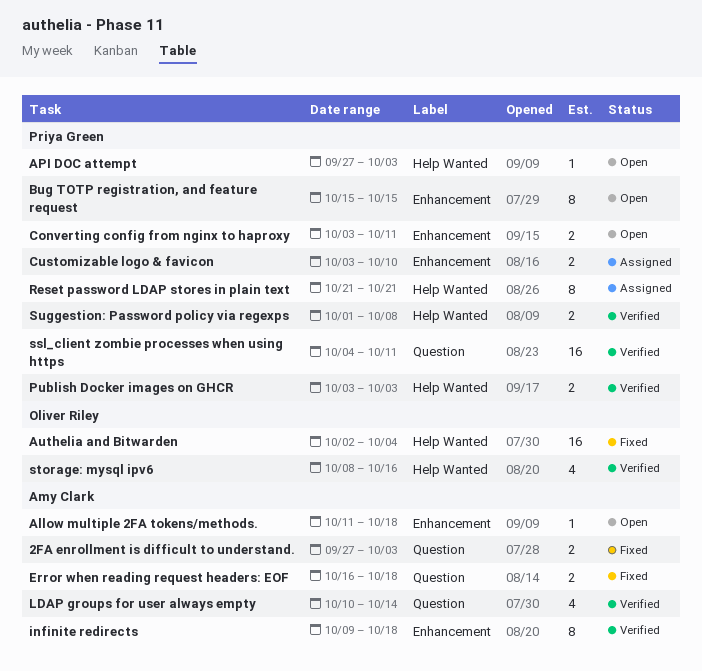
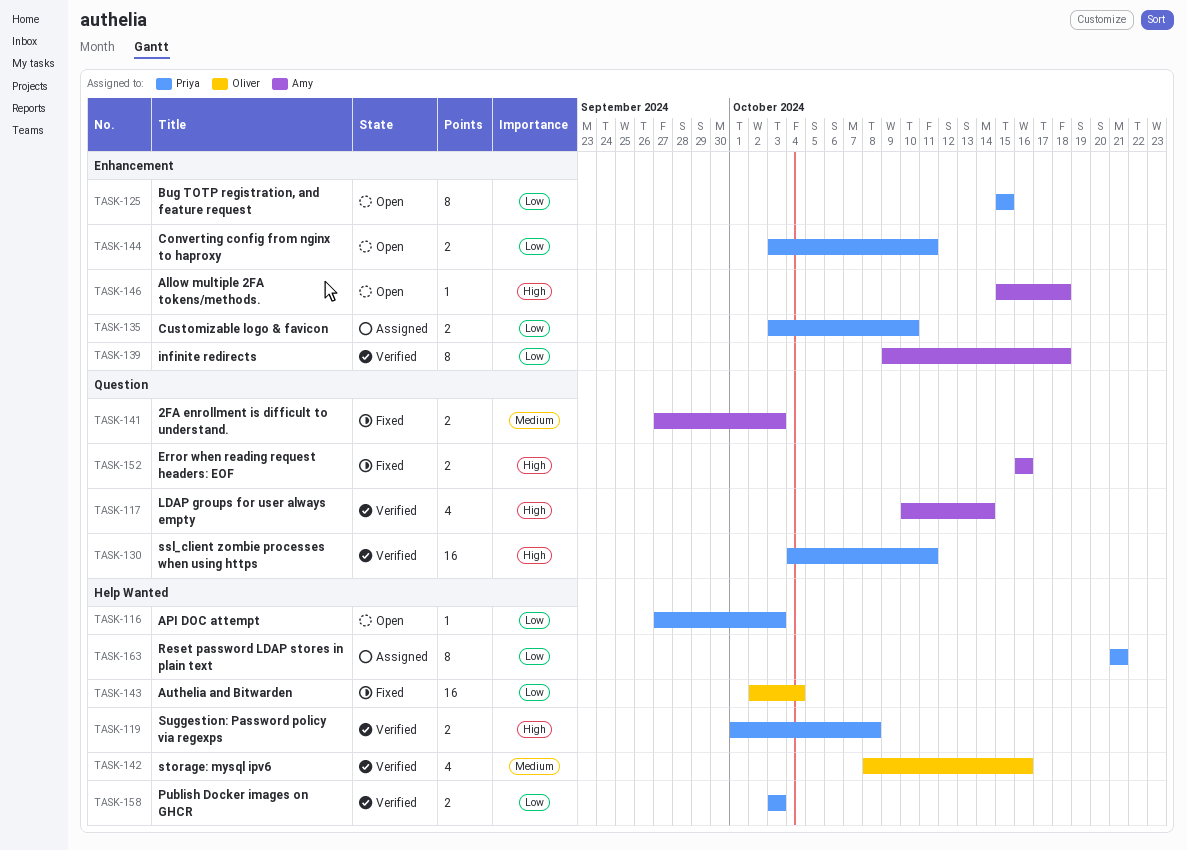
Allow multiple 2FA tokens/methods., start: Oct 11 -> Oct 15
Error when reading request headers: EOF, due: Oct 18 -> Oct 16

